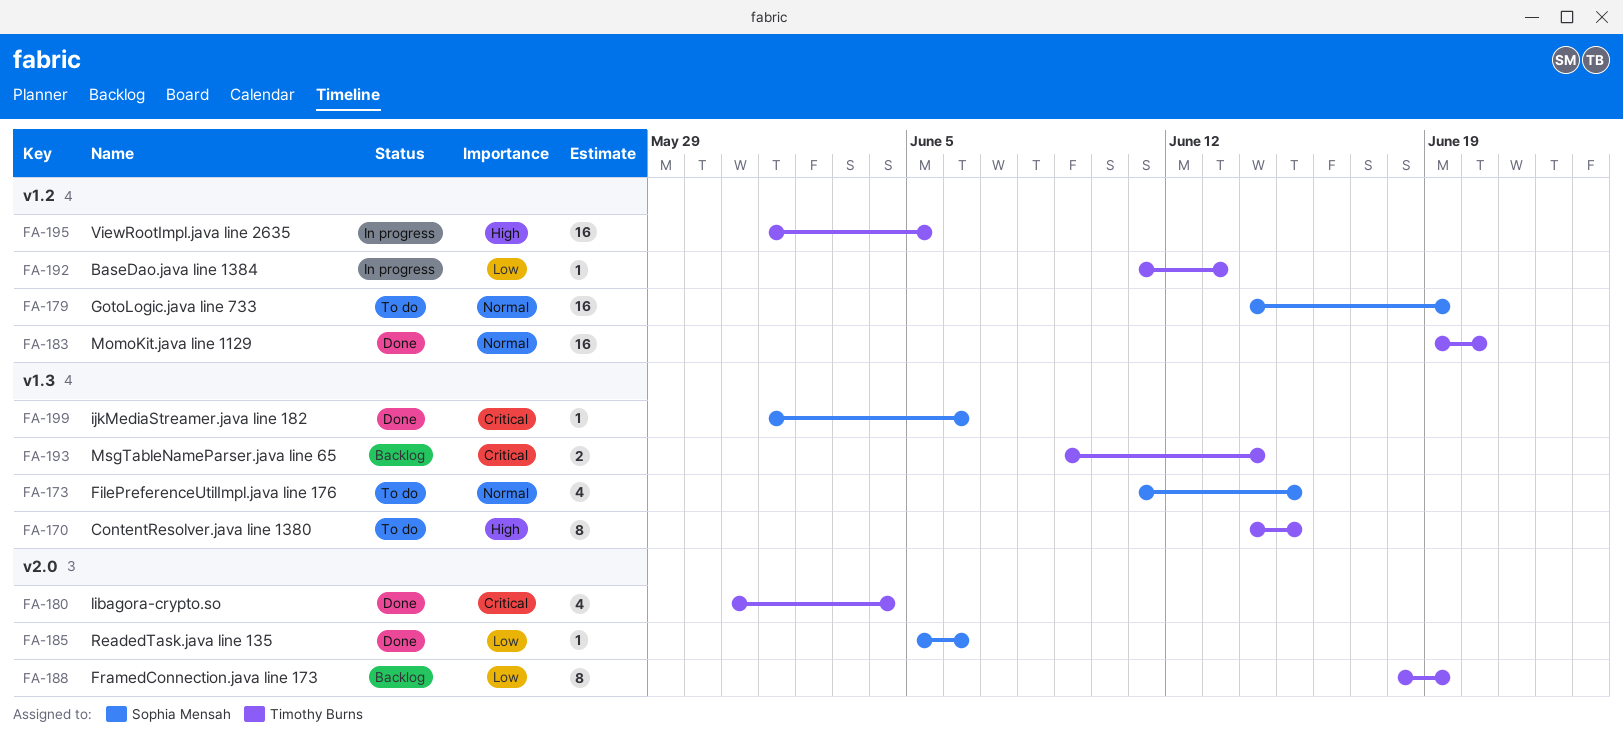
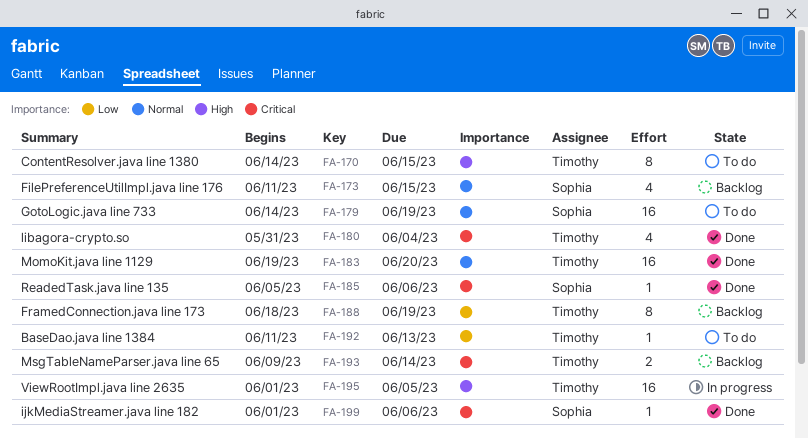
FA-173, status: To do -> Backlog
FA-185, priority: Low -> Critical
FA-192, status: In progress -> To do

